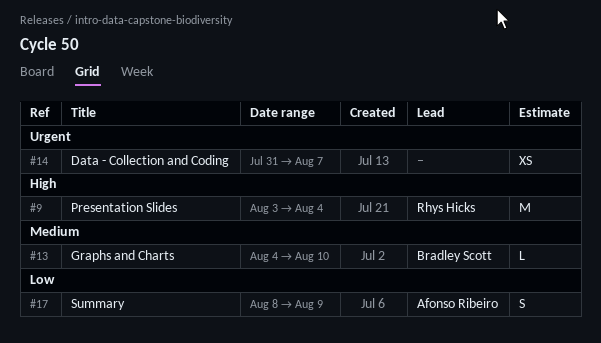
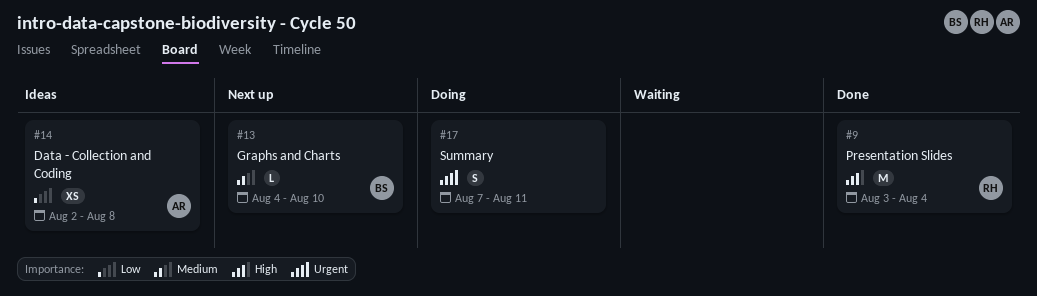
#14, owner: none -> Afonso Ribeiro
#14, priority: Urgent -> Low
#14, start: Jul 31 -> Aug 2
#14, due: Aug 7 -> Aug 8
#17, owner: Afonso Ribeiro -> none
#17, priority: Low -> Urgent
#17, start: Aug 8 -> Aug 7
#17, due: Aug 9 -> Aug 11

